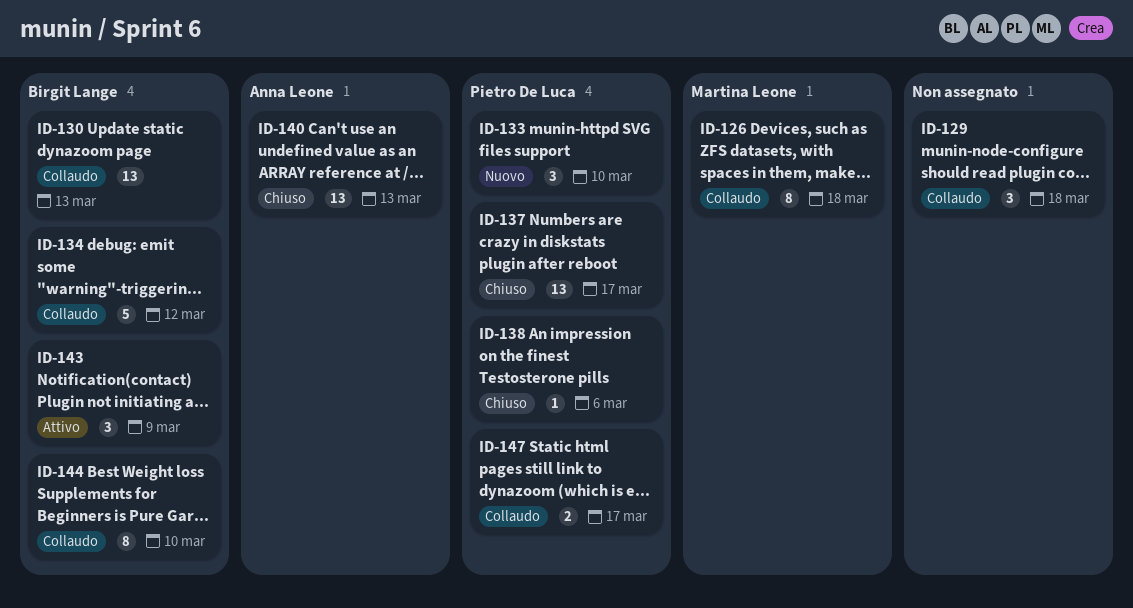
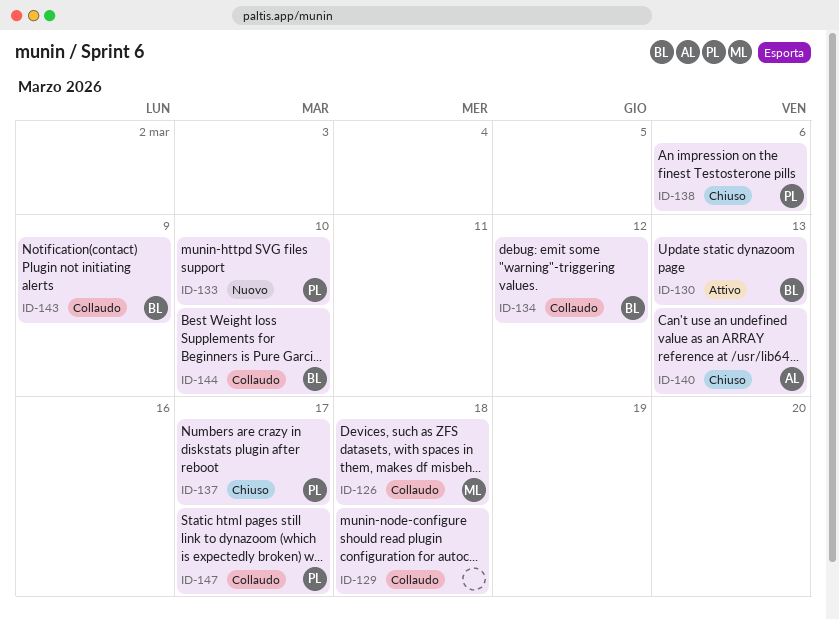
ID-130, status: Collaudo -> Attivo
ID-143, status: Attivo -> Collaudo

